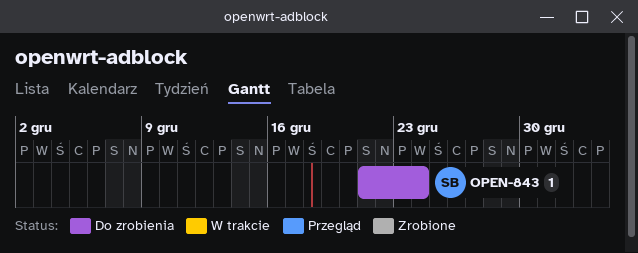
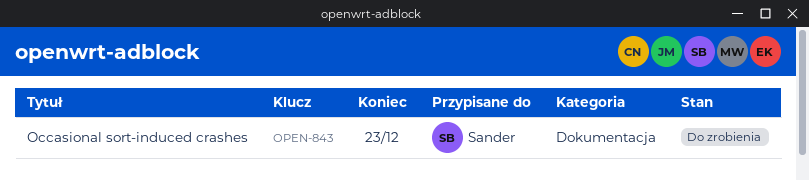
OPEN-843, due: Dec 24 -> Dec 23

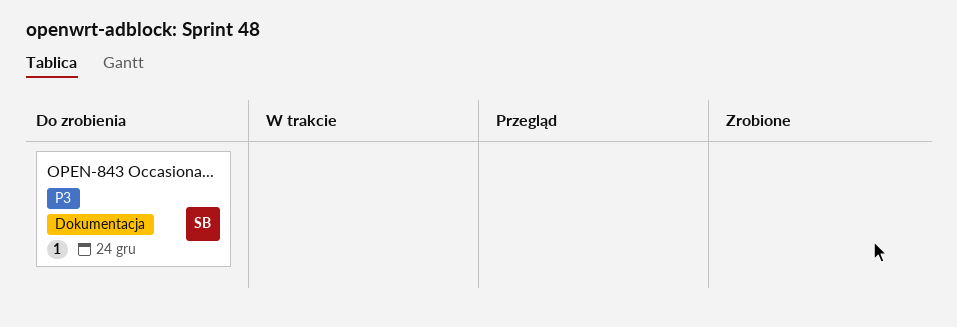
OPEN-843, due: Dec 23 -> Dec 24

